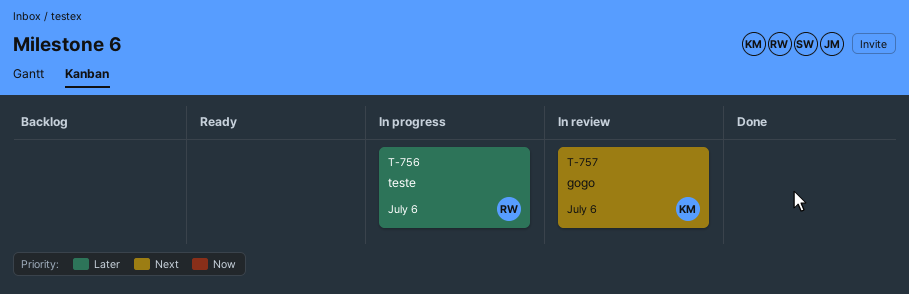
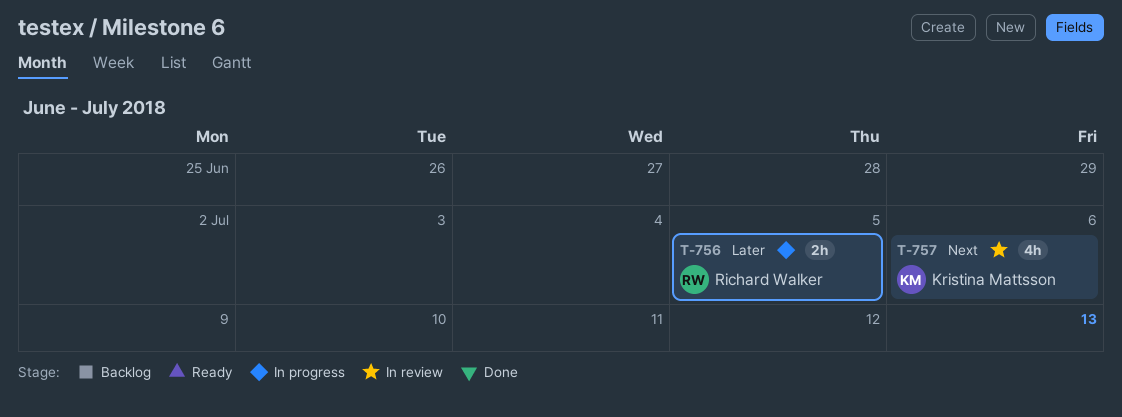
T-756, due: Jul 6 -> Jul 5

